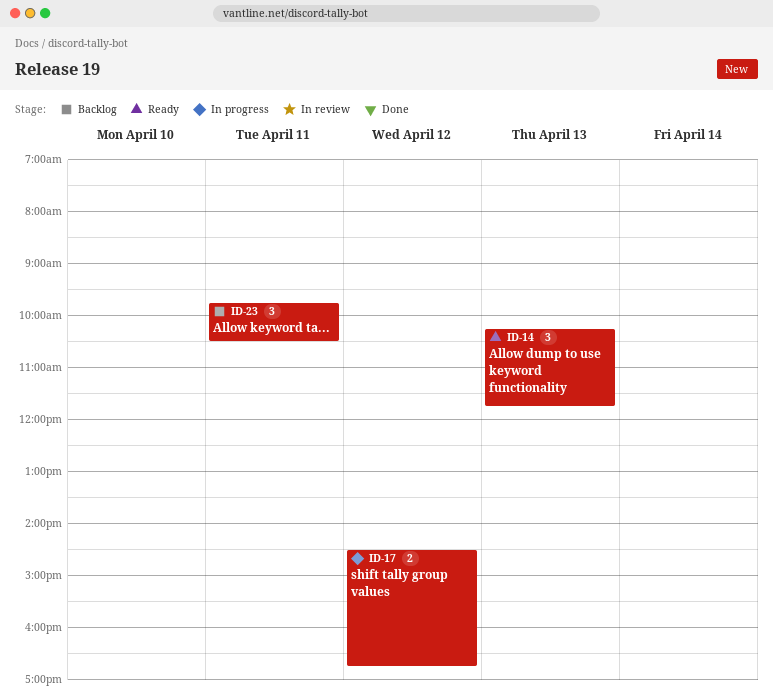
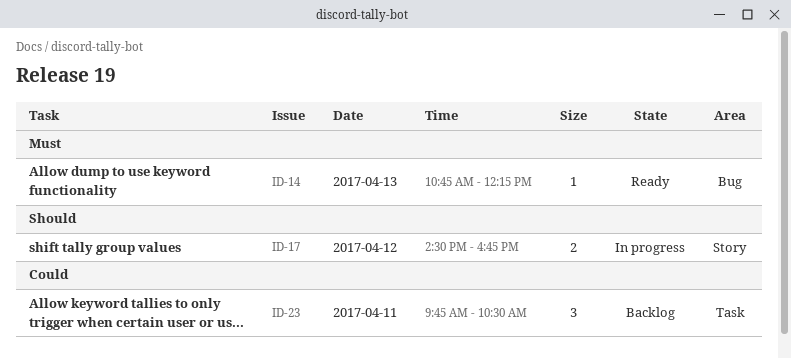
ID-14, estimate: 3 -> 1
ID-14, begins: 10:15 -> 10:45
ID-14, ends: 11:45 -> 12:15

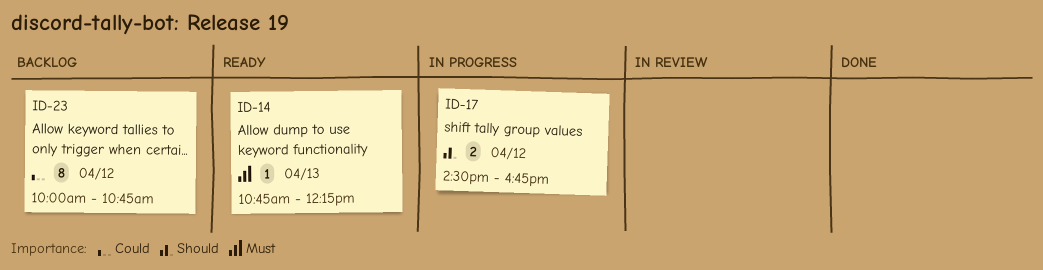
ID-23, estimate: 3 -> 8
ID-23, day: Apr 11 -> Apr 12
ID-23, begins: 09:45 -> 10:00
ID-23, ends: 10:30 -> 10:45

